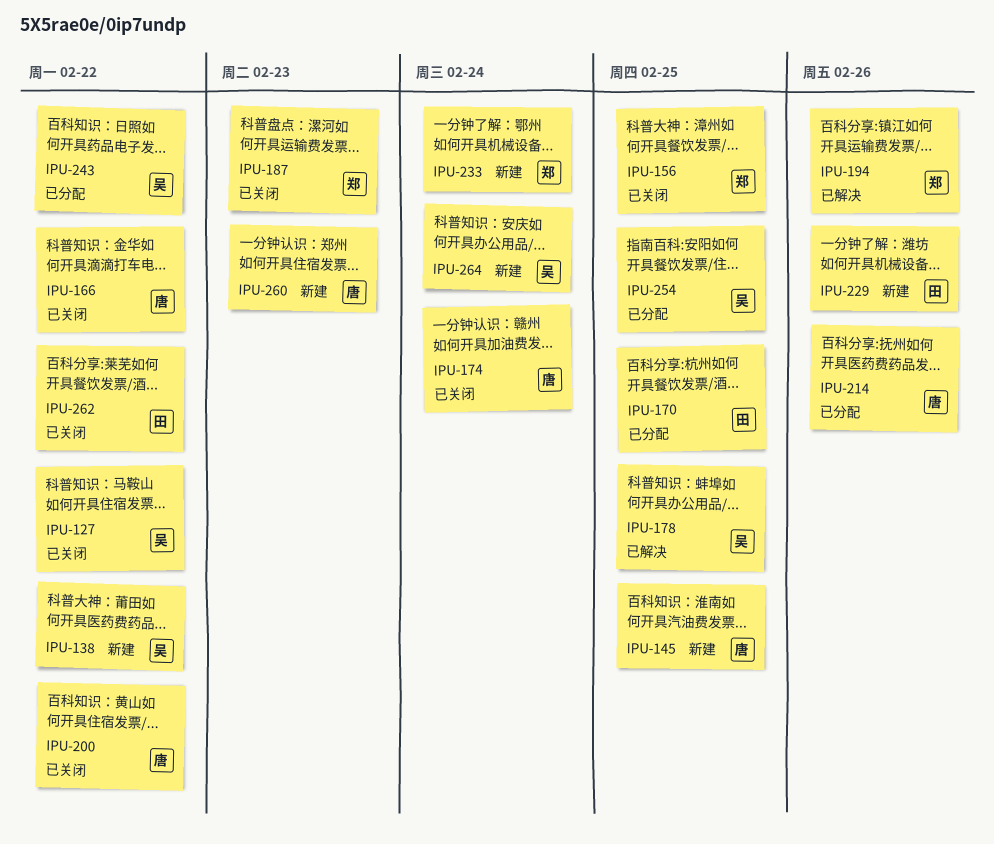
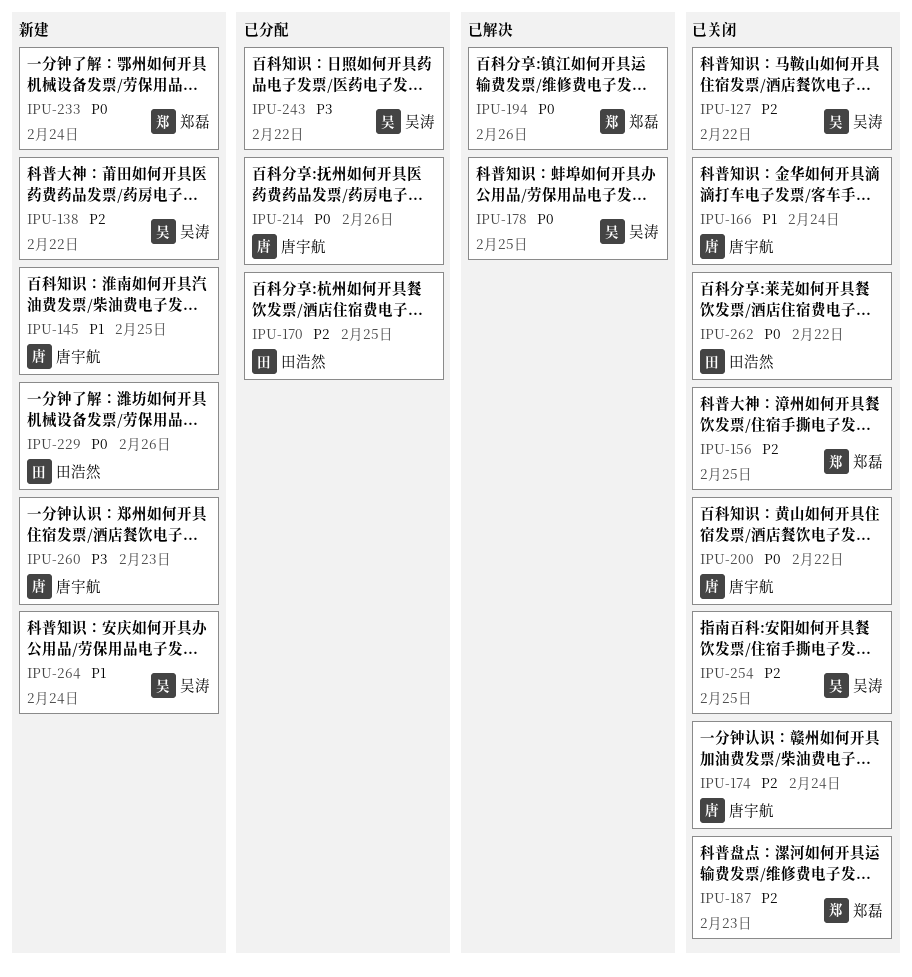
IPU-166, due: Feb 22 -> Feb 24
IPU-254, status: 已分配 -> 已关闭

